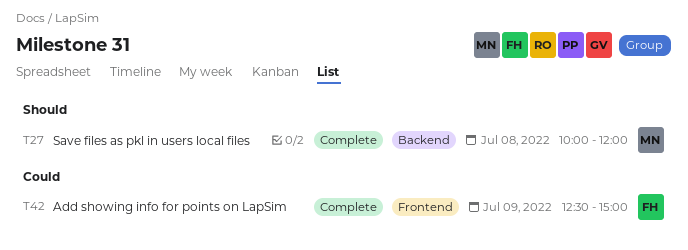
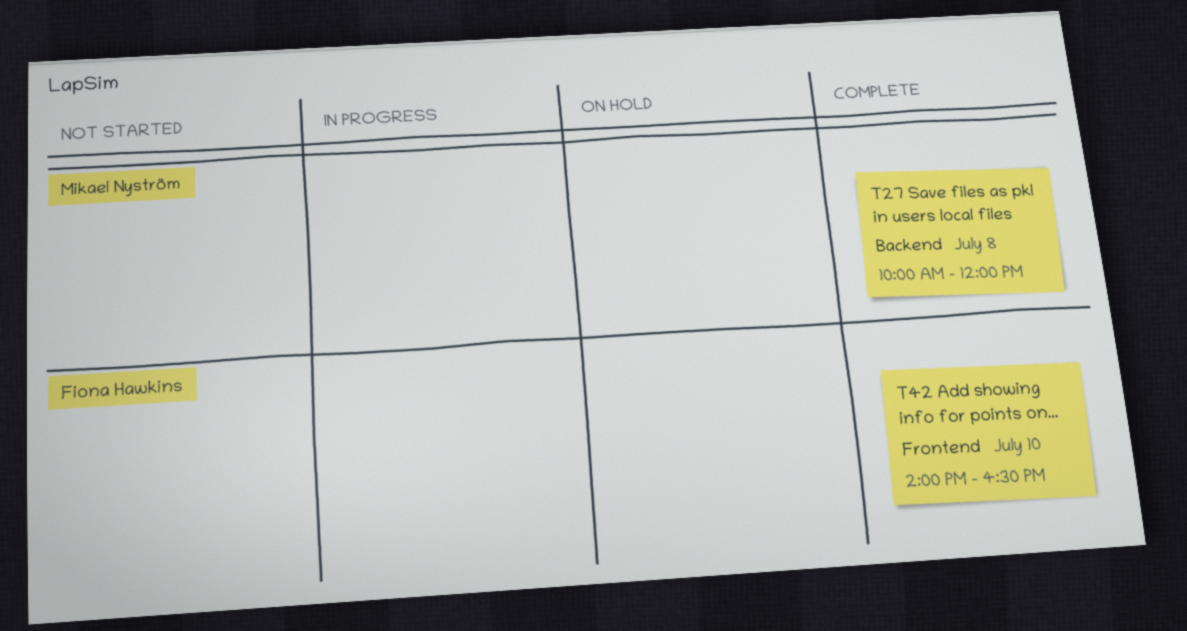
T42, day: Jul 9 -> Jul 10
T42, begins: 12:30 -> 14:00
T42, ends: 15:00 -> 16:30

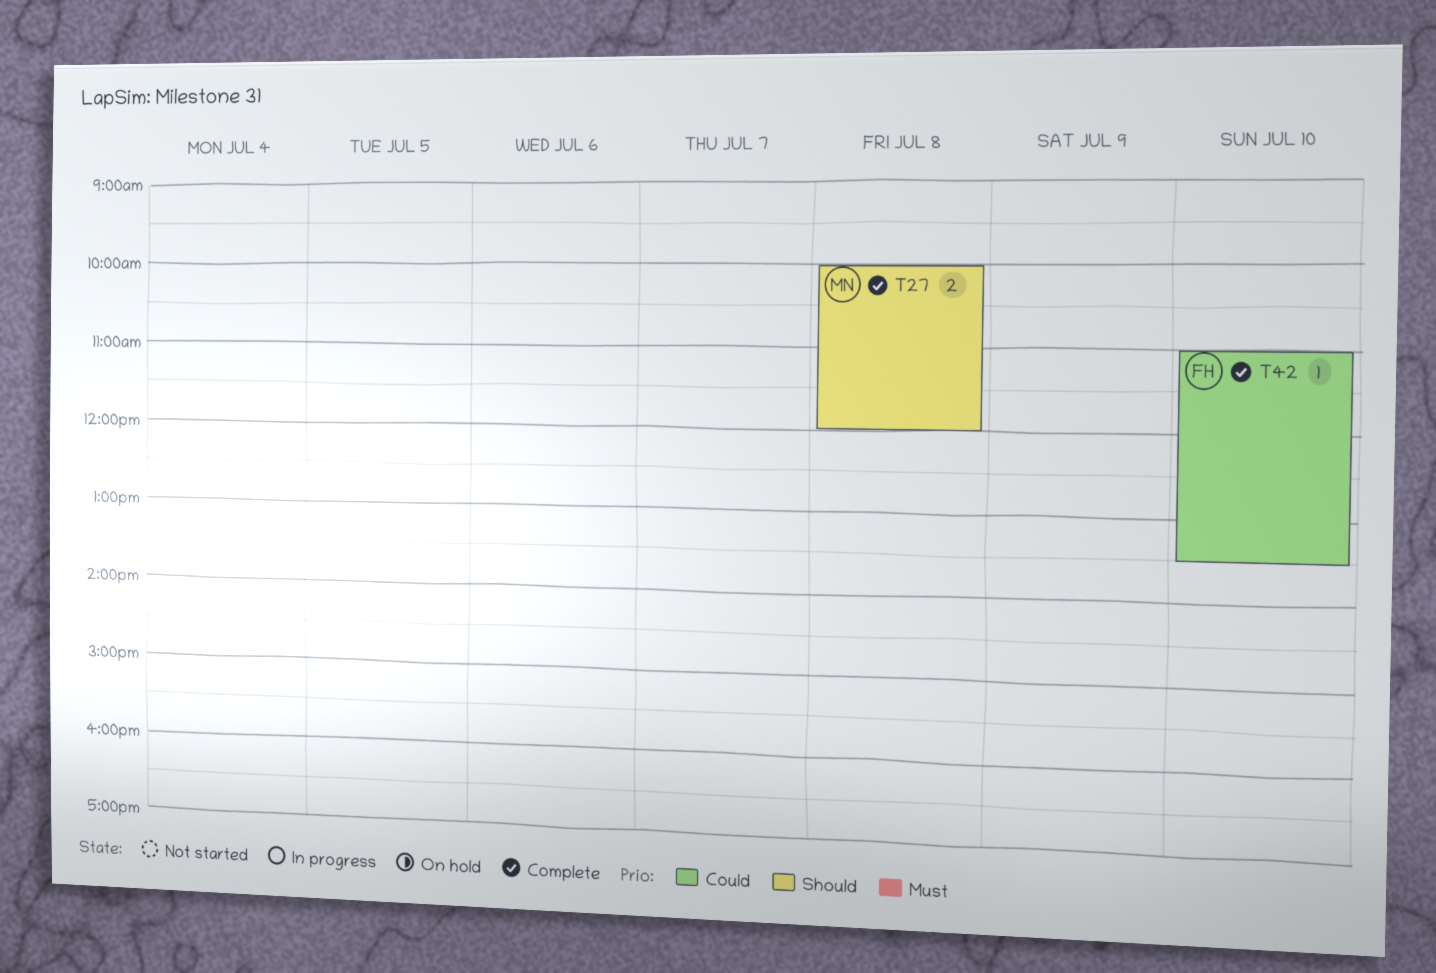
T42, begins: 14:00 -> 11:00
T42, ends: 16:30 -> 13:30

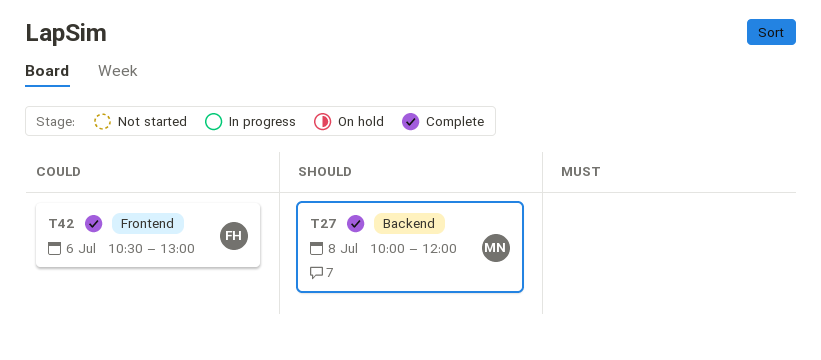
T42, day: Jul 10 -> Jul 6
T42, begins: 11:00 -> 10:30
T42, ends: 13:30 -> 13:00

